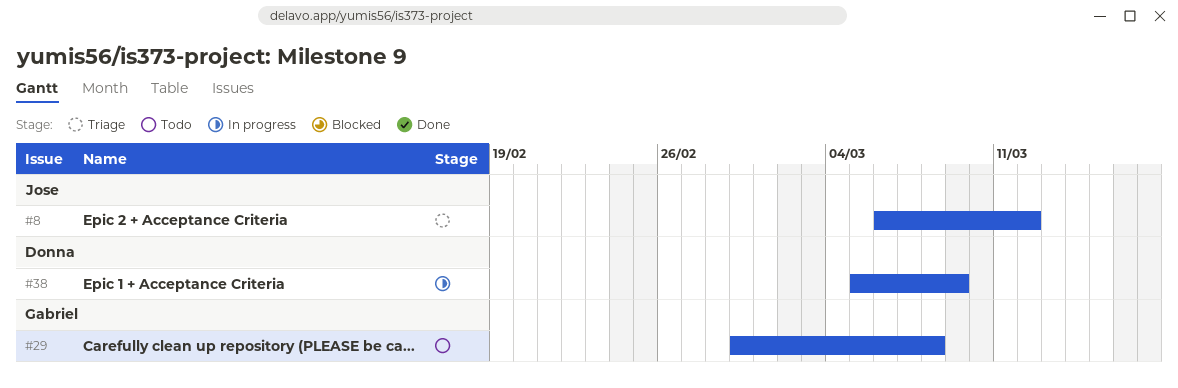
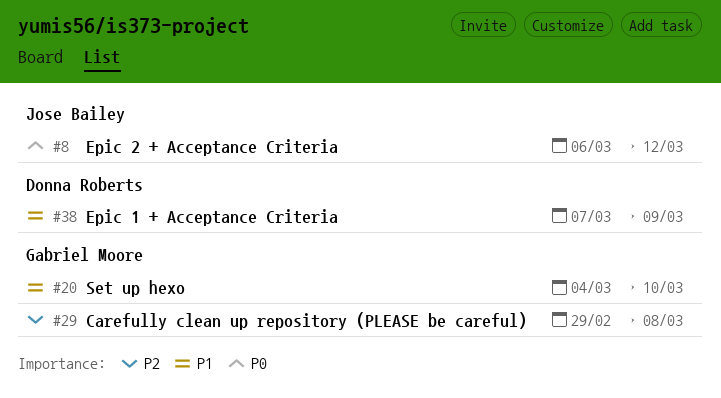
#20: none -> present
#38, start: Mar 5 -> Mar 7

